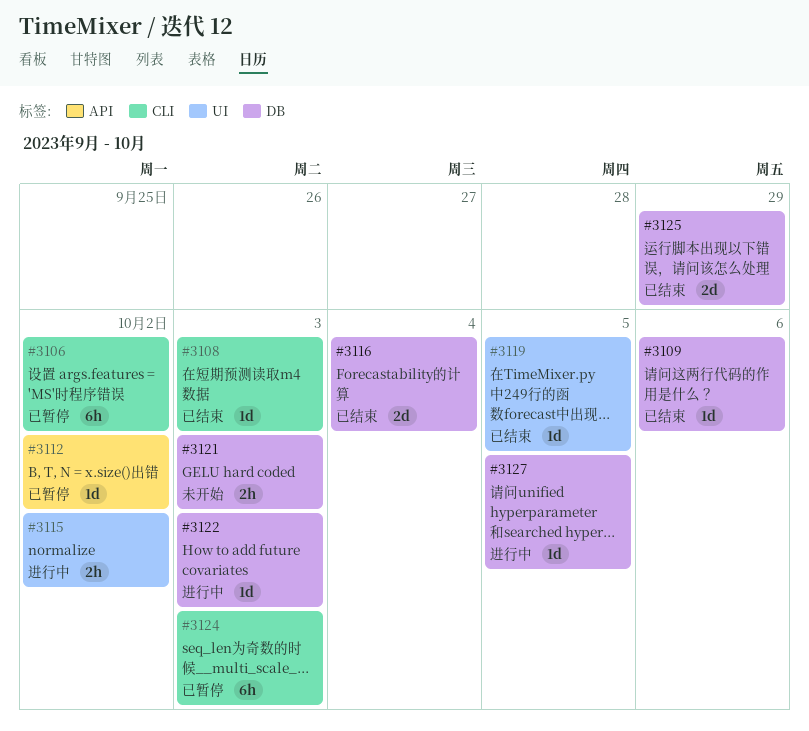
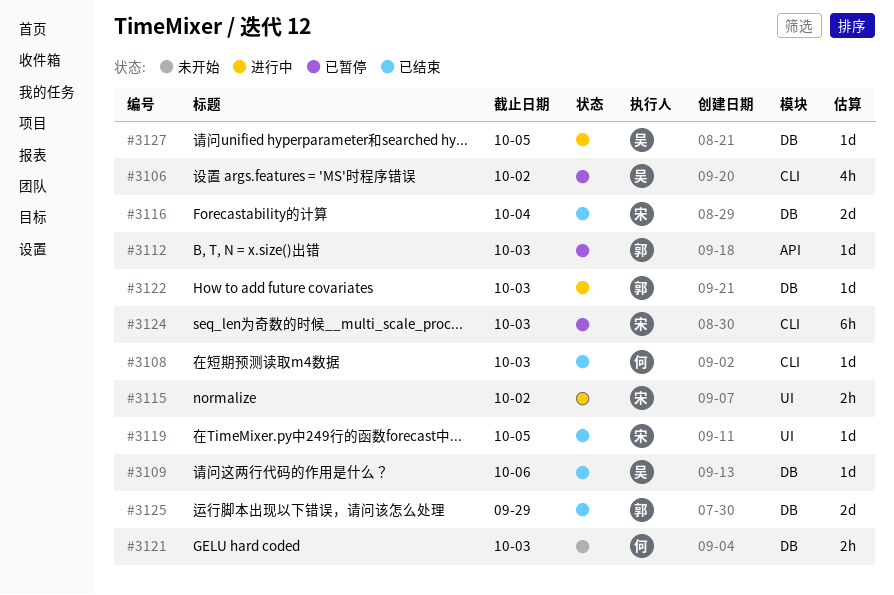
#3106, estimate: 6h -> 4h
#3112, due: Oct 2 -> Oct 3

